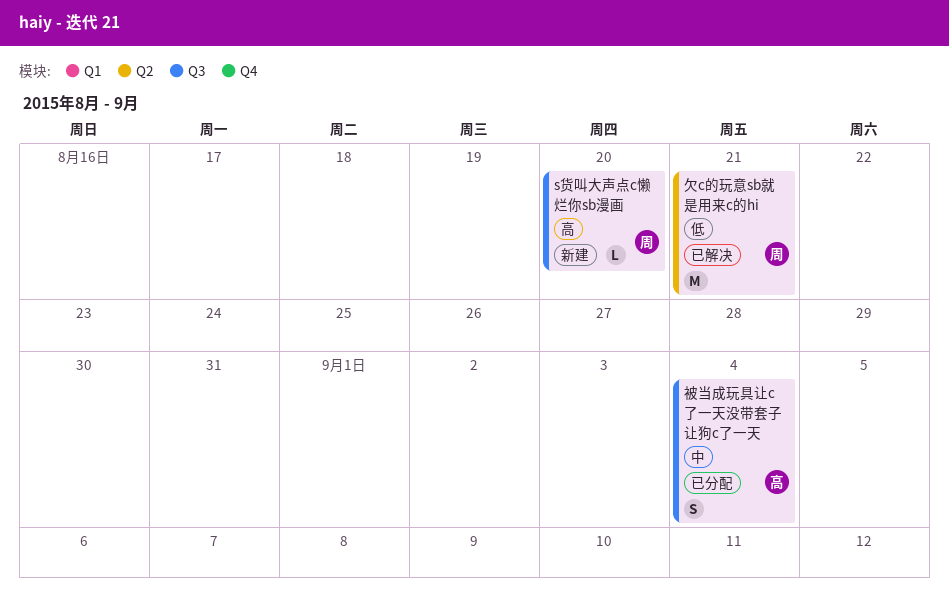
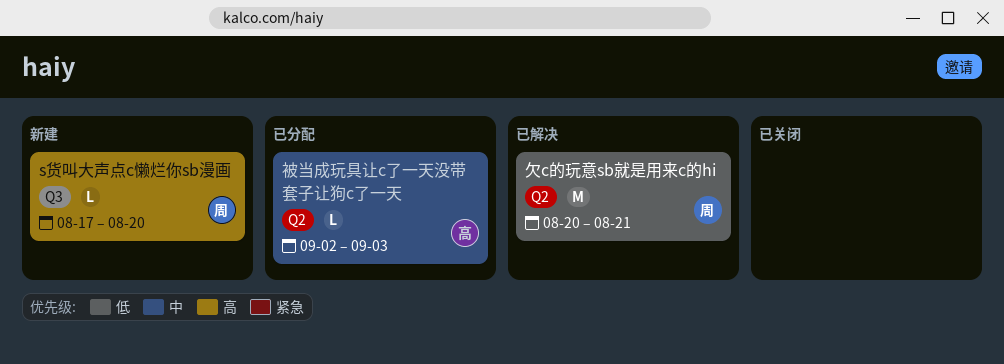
被当成玩具让c了一天没带套子让狗c了一天, label: Q3 -> Q2
被当成玩具让c了一天没带套子让狗c了一天, estimate: S -> L
被当成玩具让c了一天没带套子让狗c了一天, due: Sep 4 -> Sep 3

